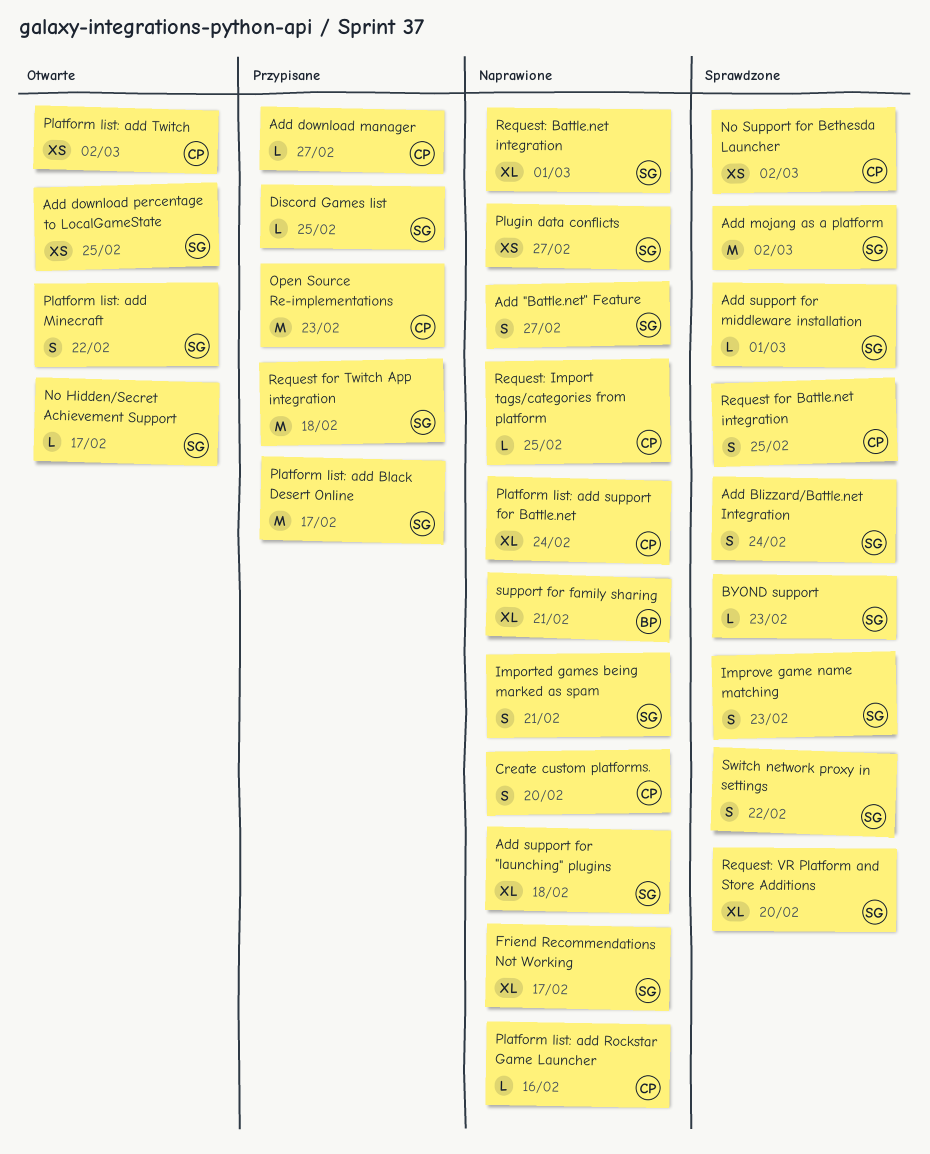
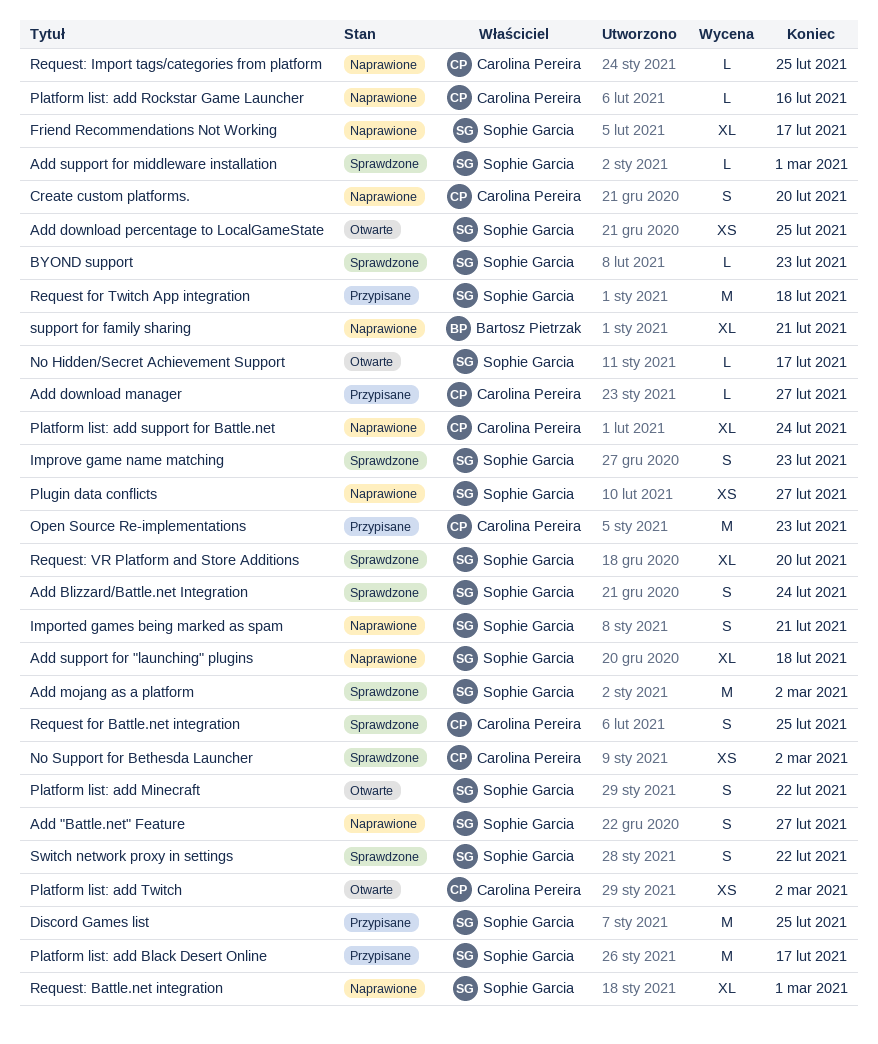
Discord Games list, estimate: L -> M

